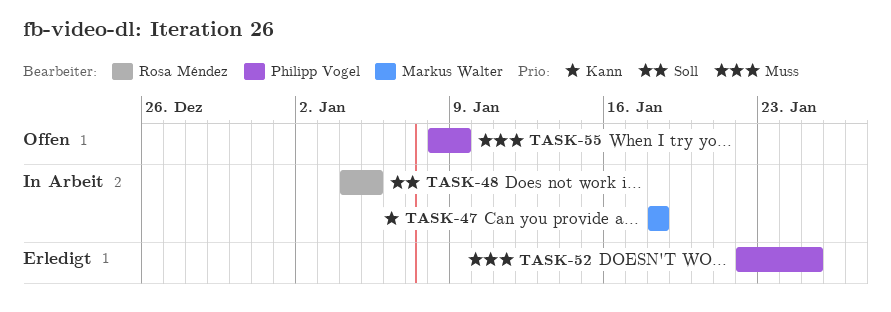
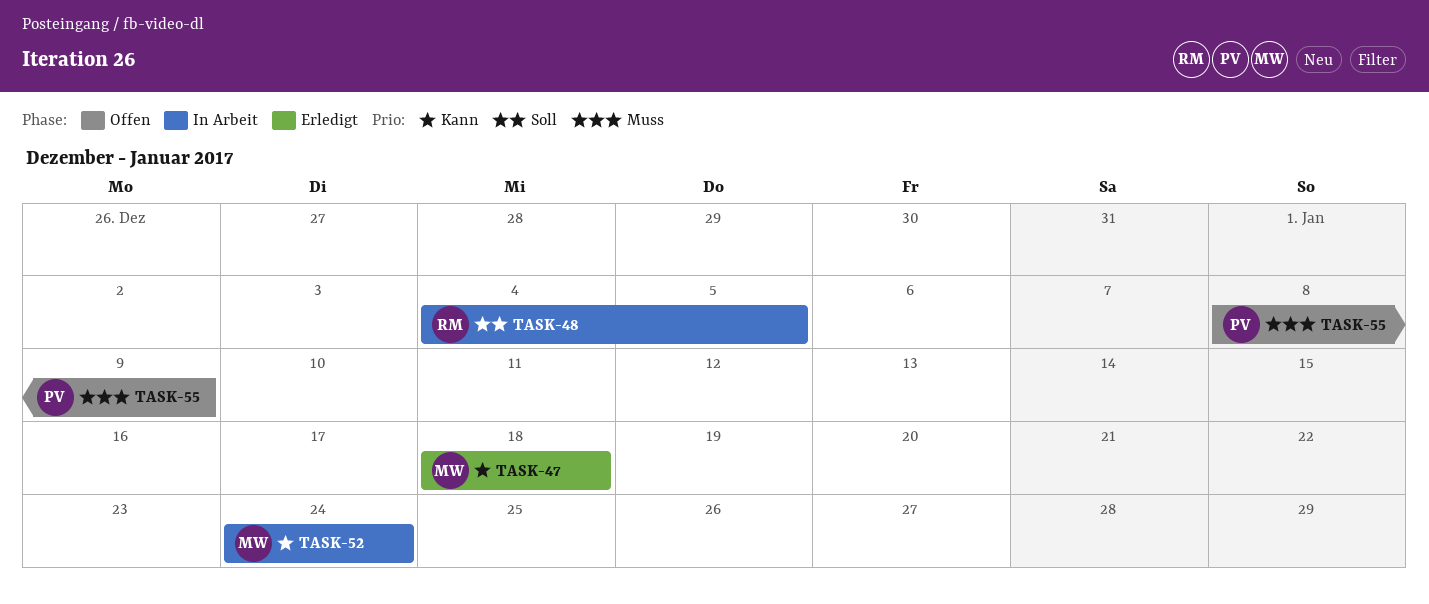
TASK-47, status: In Arbeit -> Erledigt
TASK-52, status: Erledigt -> In Arbeit
TASK-52, owner: Philipp Vogel -> Markus Walter
TASK-52, priority: Muss -> Kann
TASK-52, start: Jan 22 -> Jan 24
TASK-52, due: Jan 25 -> Jan 24

